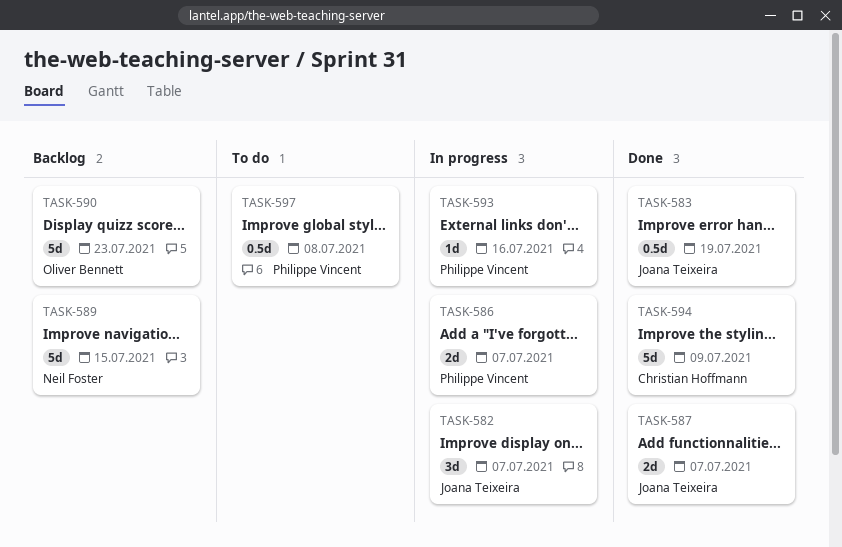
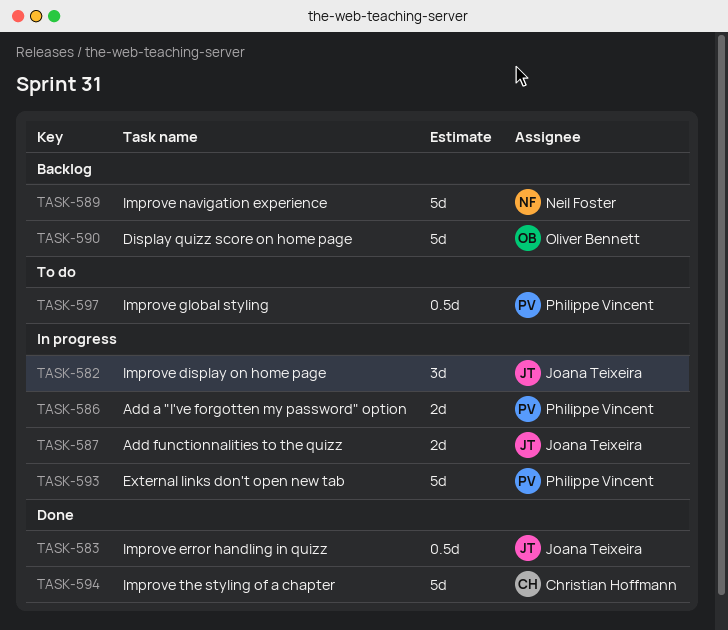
TASK-587, status: Done -> In progress
TASK-593, estimate: 1d -> 5d

